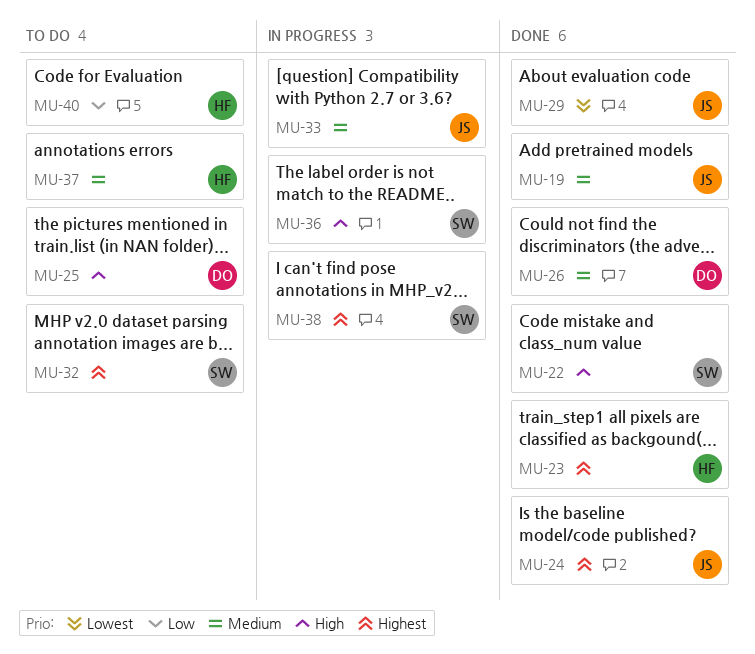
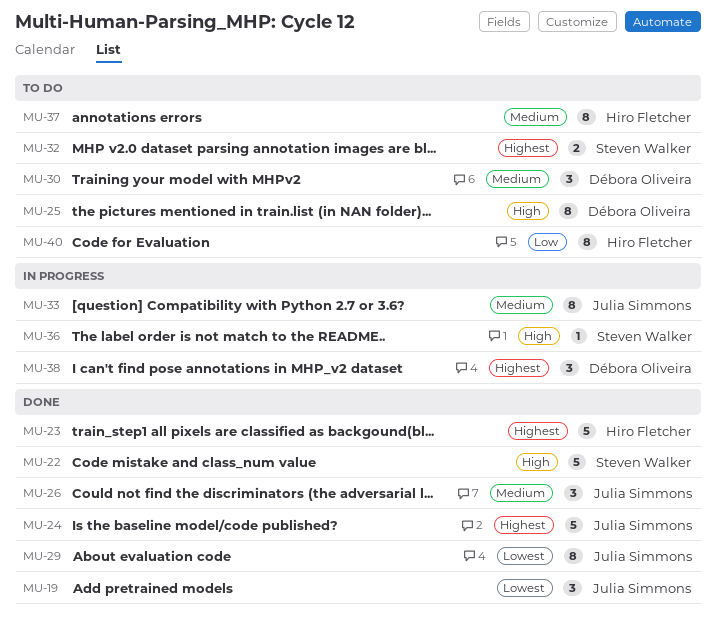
MU-19, priority: Medium -> Lowest
MU-26, owner: Débora Oliveira -> Julia Simmons
MU-30: none -> present
MU-38, owner: Steven Walker -> Débora Oliveira

